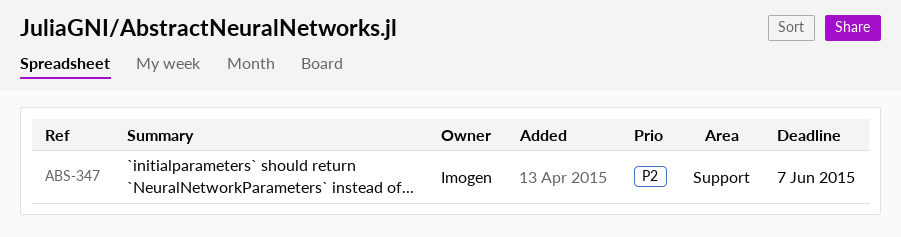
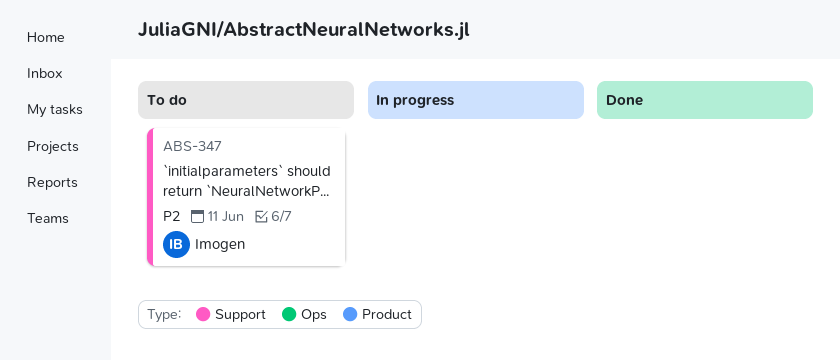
ABS-347, due: Jun 7 -> Jun 11

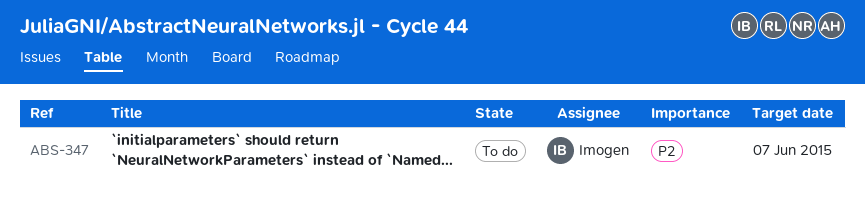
ABS-347, due: Jun 11 -> Jun 7

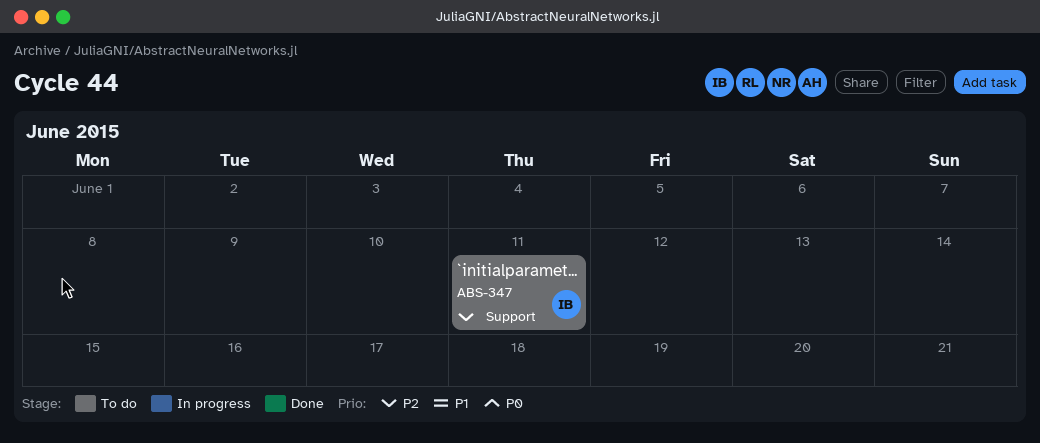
ABS-347, due: Jun 7 -> Jun 11

